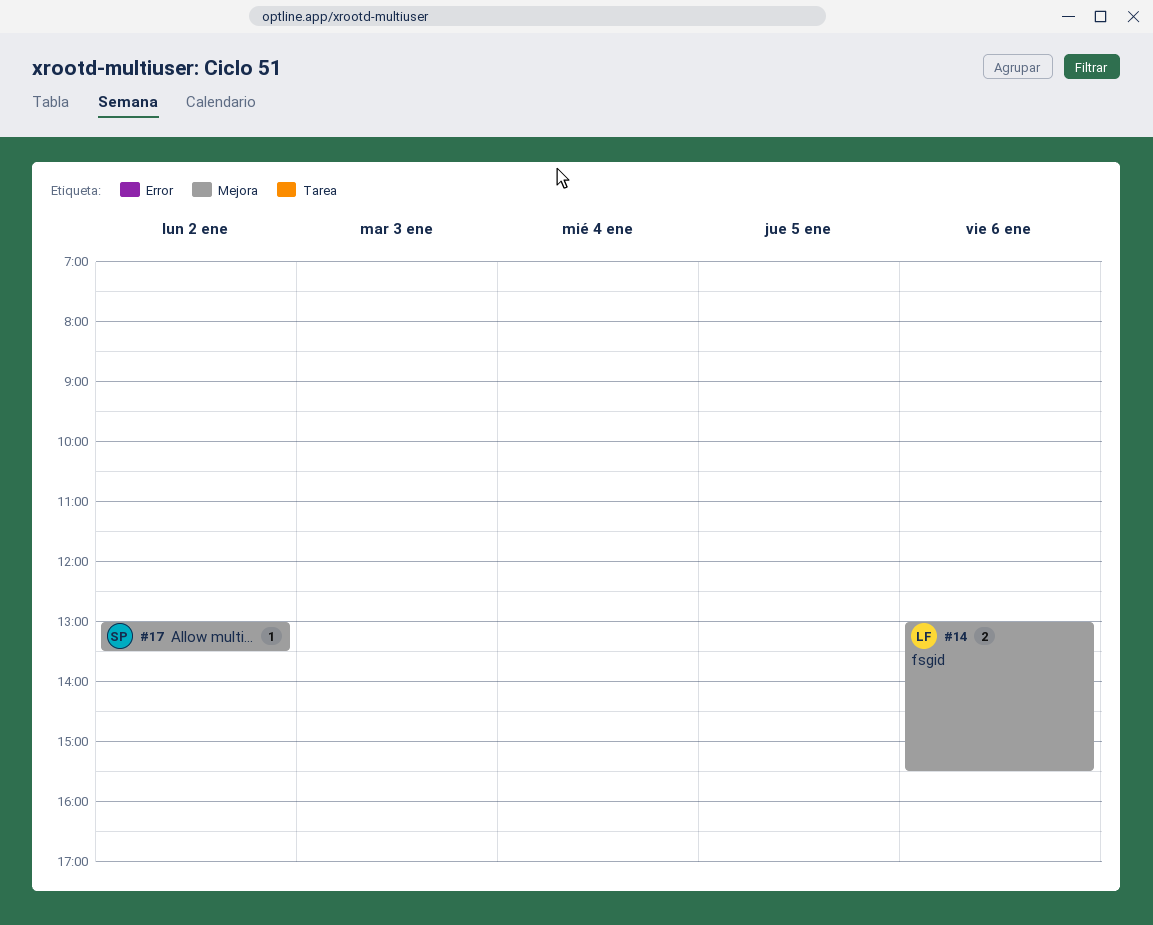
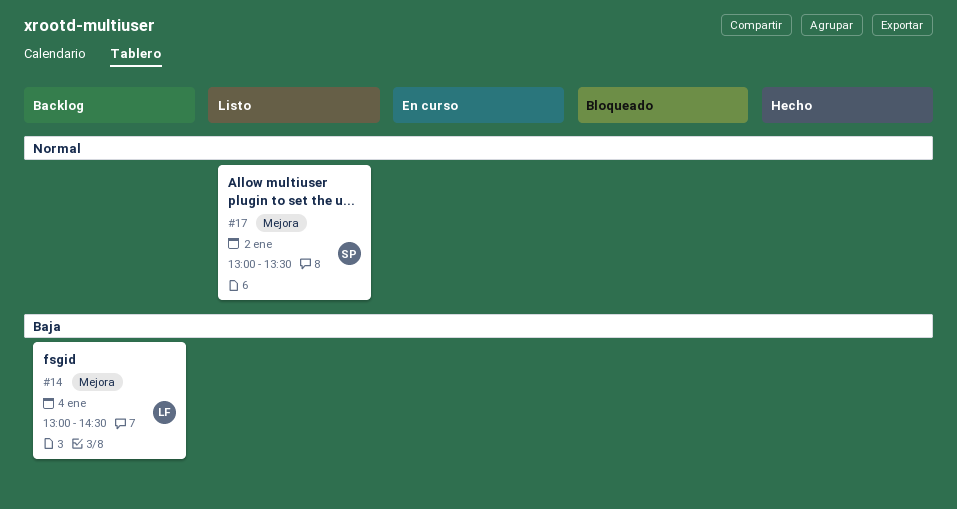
#14, day: Jan 6 -> Jan 4
#14, ends: 15:30 -> 14:30

